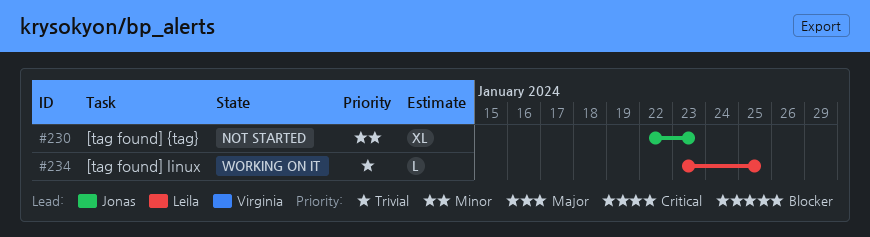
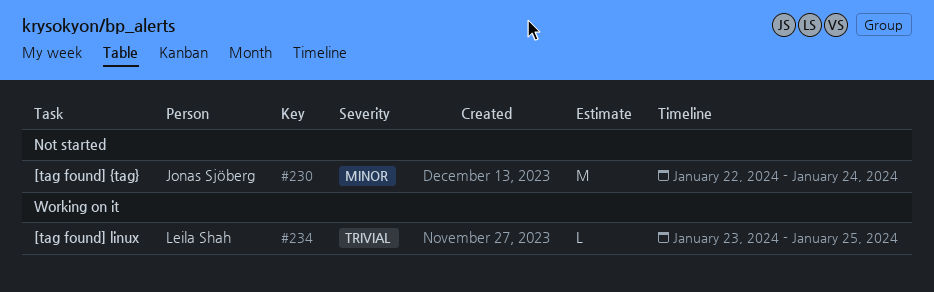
#230, estimate: XL -> M
#230, due: Jan 23 -> Jan 24

